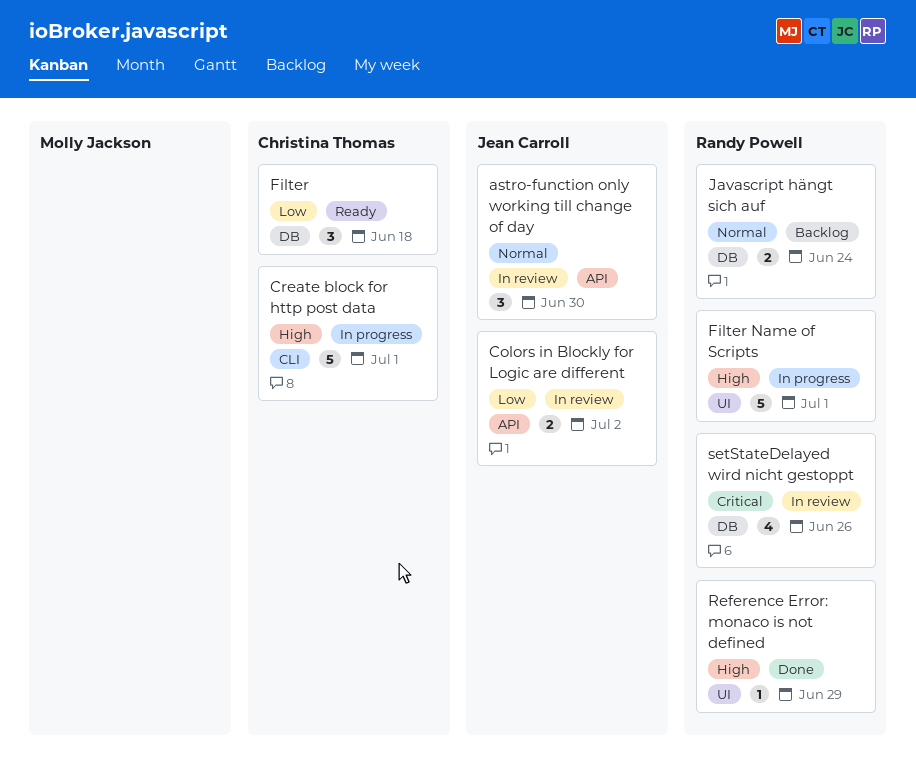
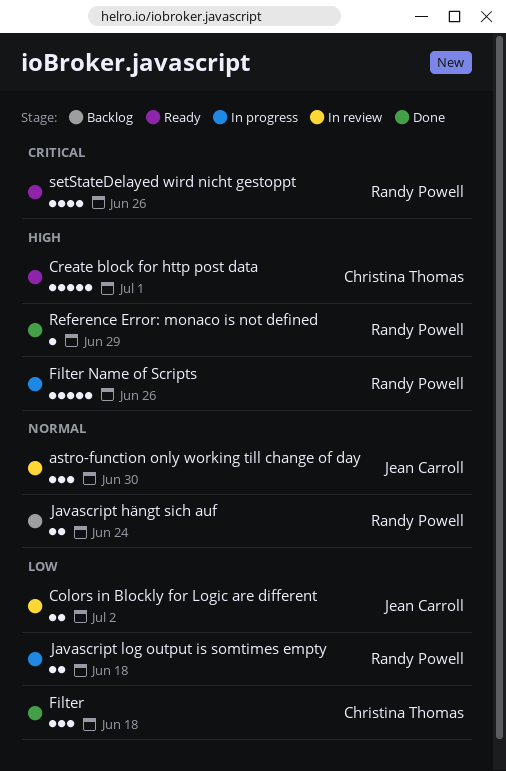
Create block for http post data, status: In progress -> Ready
Filter, status: Ready -> Done
Filter Name of Scripts, due: Jul 1 -> Jun 26
Javascript log output is somtimes empty: none -> present
setStateDelayed wird nicht gestoppt, status: In review -> Ready

